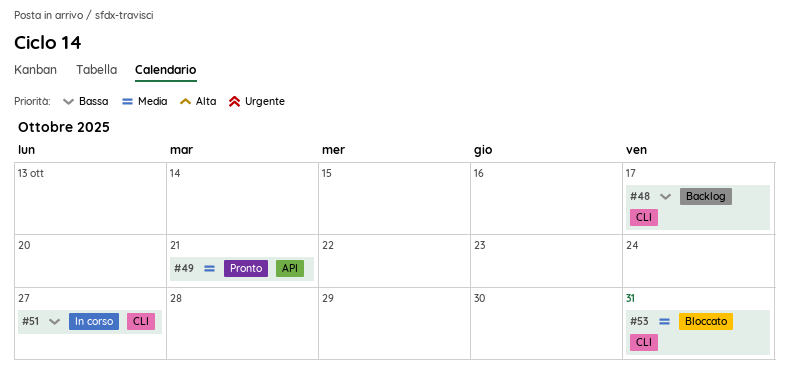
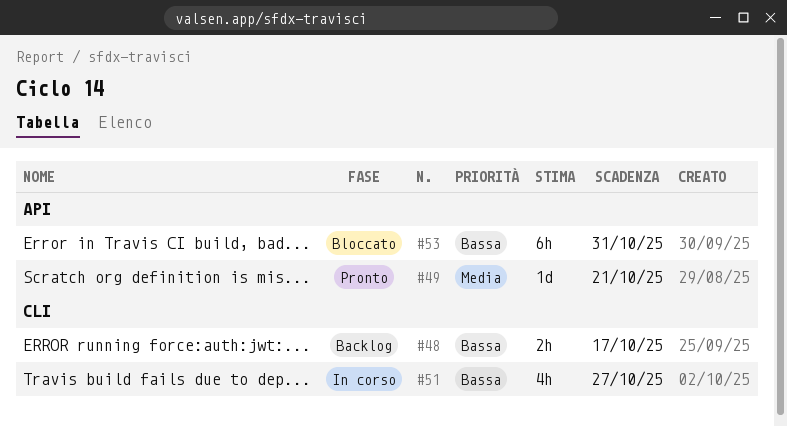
#53, priority: Media -> Bassa
#53, label: CLI -> API

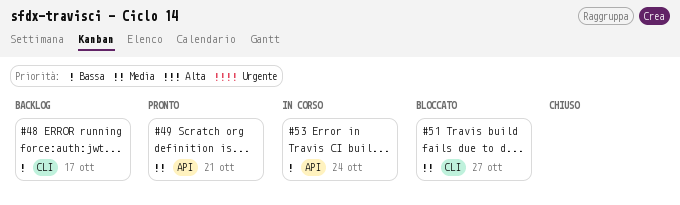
#51, status: In corso -> Bloccato
#51, priority: Bassa -> Media
#53, status: Bloccato -> In corso
#53, due: Oct 31 -> Oct 24

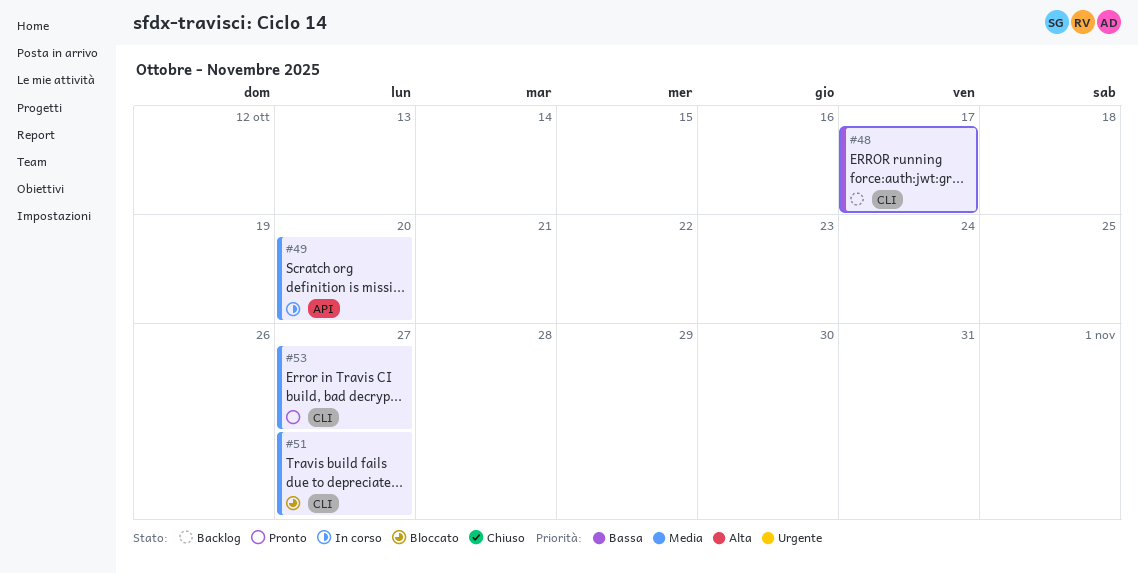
#49, status: Pronto -> In corso
#49, due: Oct 21 -> Oct 20
#53, status: In corso -> Pronto
#53, priority: Bassa -> Media
#53, label: API -> CLI
#53, due: Oct 24 -> Oct 27

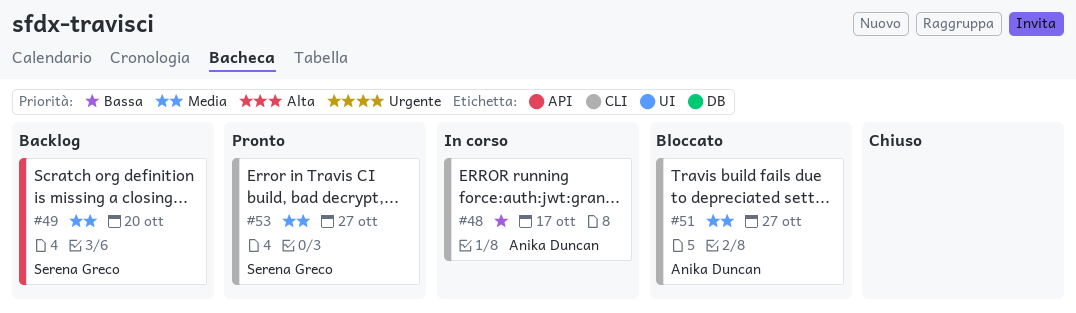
#48, status: Backlog -> In corso
#49, status: In corso -> Backlog

